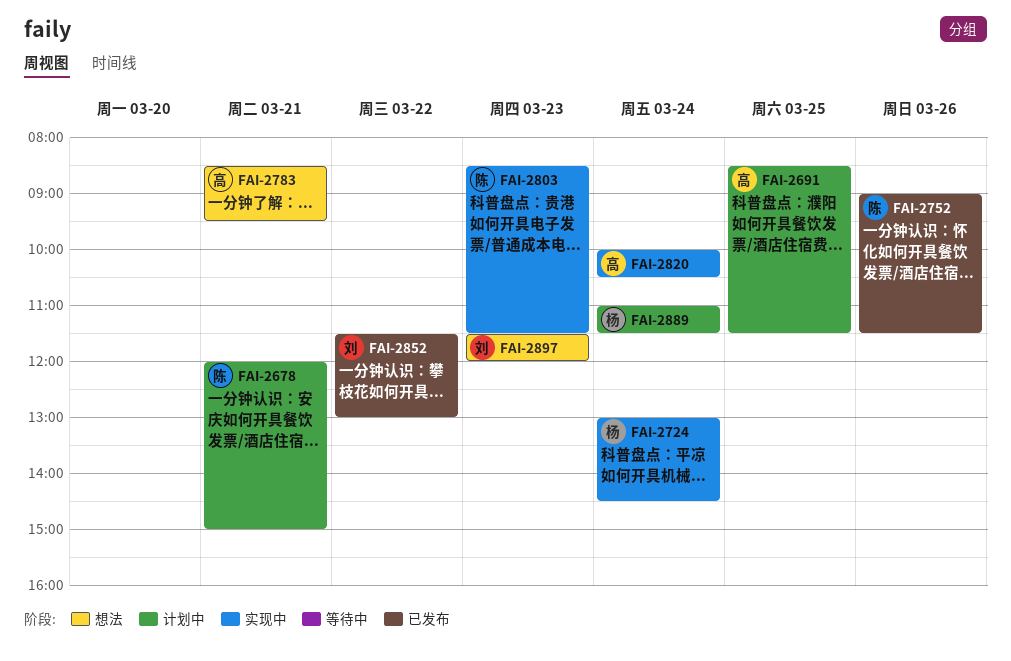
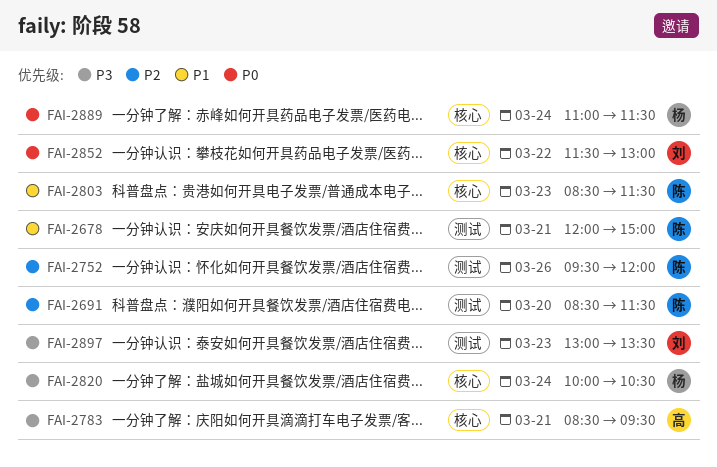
FAI-2691, owner: 高 -> 陈
FAI-2691, day: Mar 25 -> Mar 20
FAI-2724: present -> none
FAI-2752, begins: 09:00 -> 09:30
FAI-2752, ends: 11:30 -> 12:00
FAI-2820, owner: 高 -> 杨
FAI-2897, begins: 11:30 -> 13:00
FAI-2897, ends: 12:00 -> 13:30

